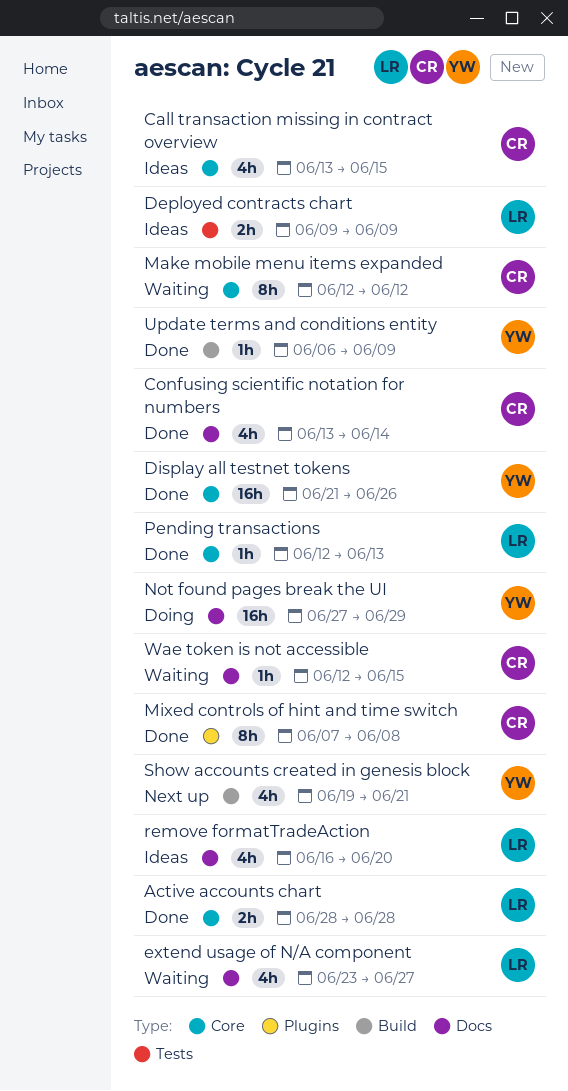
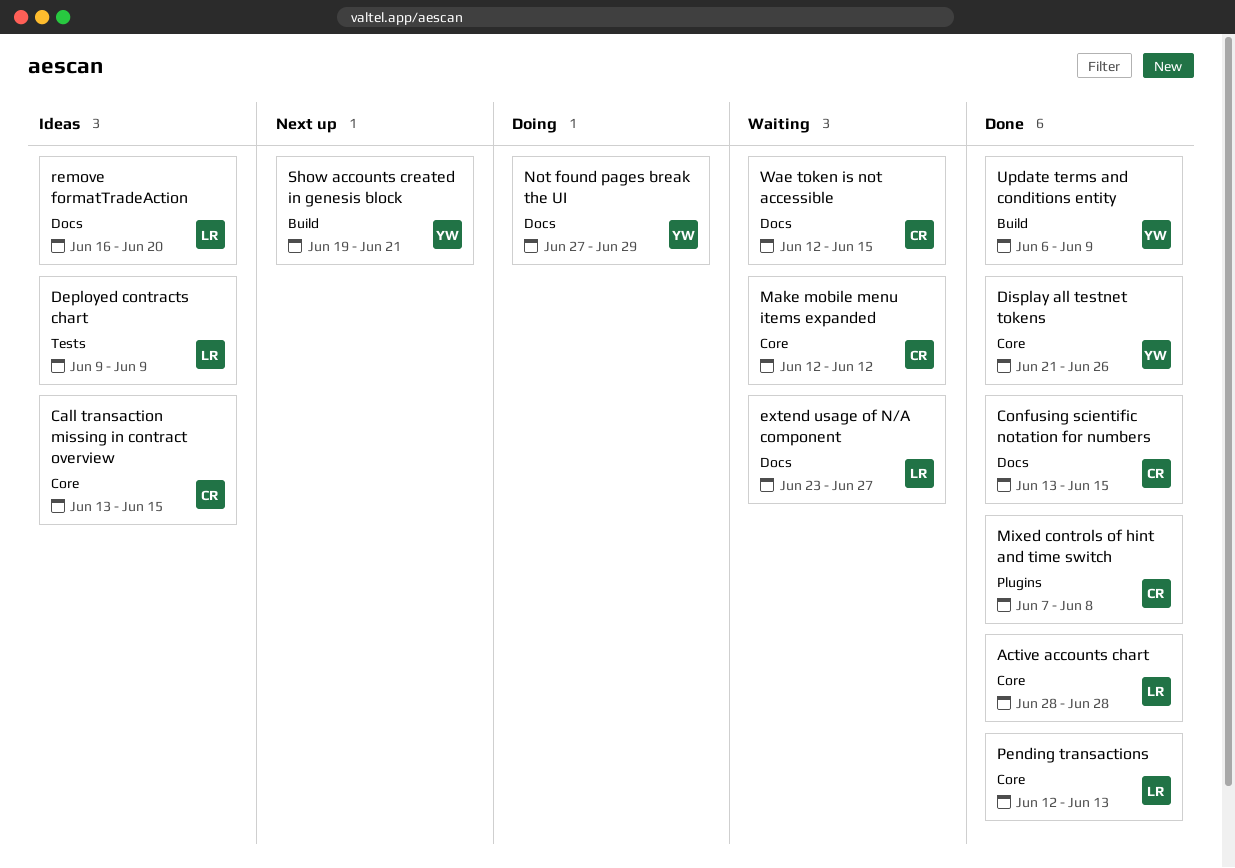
Confusing scientific notation for numbers, due: Jun 14 -> Jun 15

